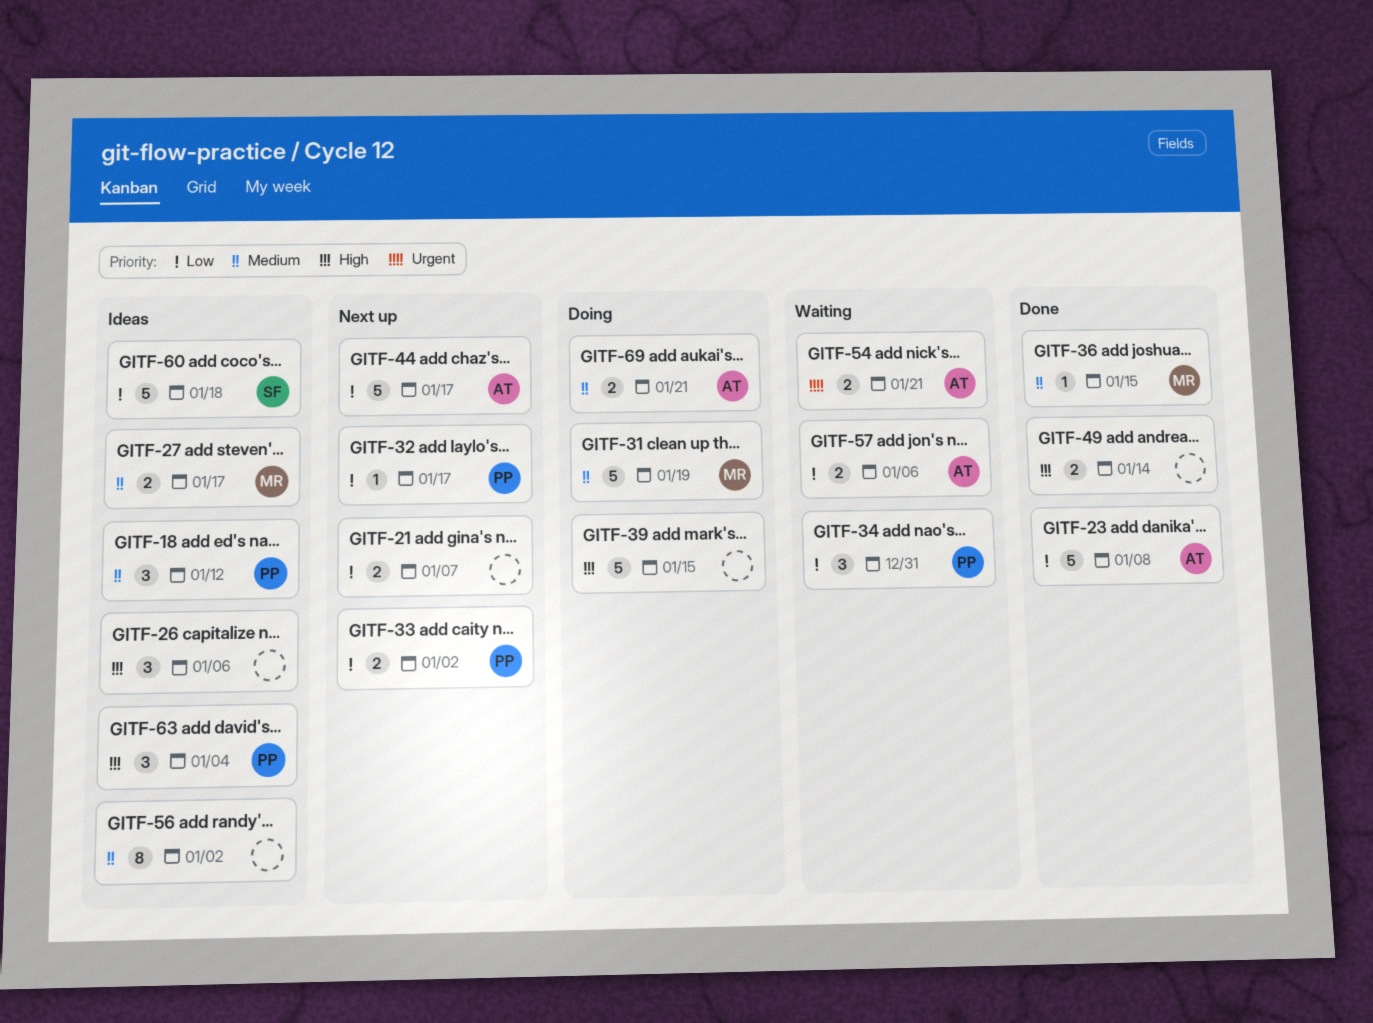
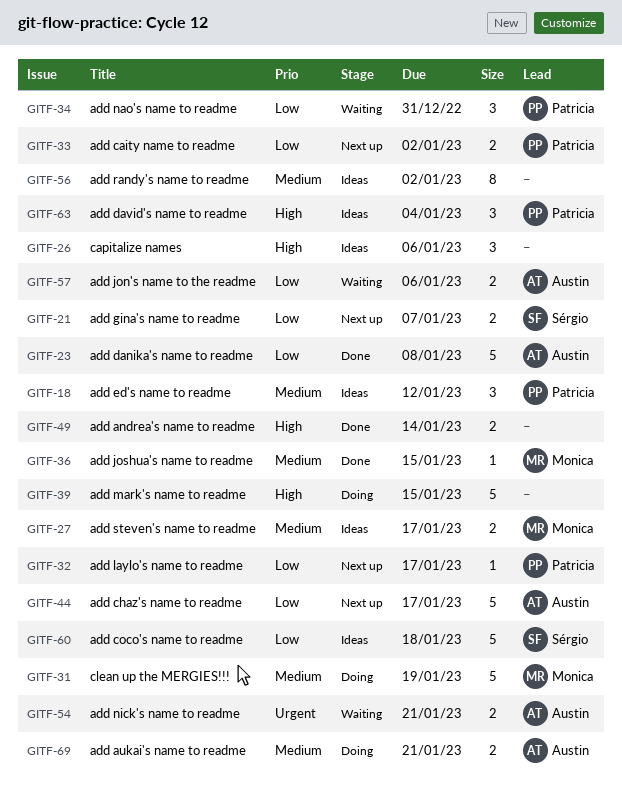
GITF-21, owner: none -> Sérgio

